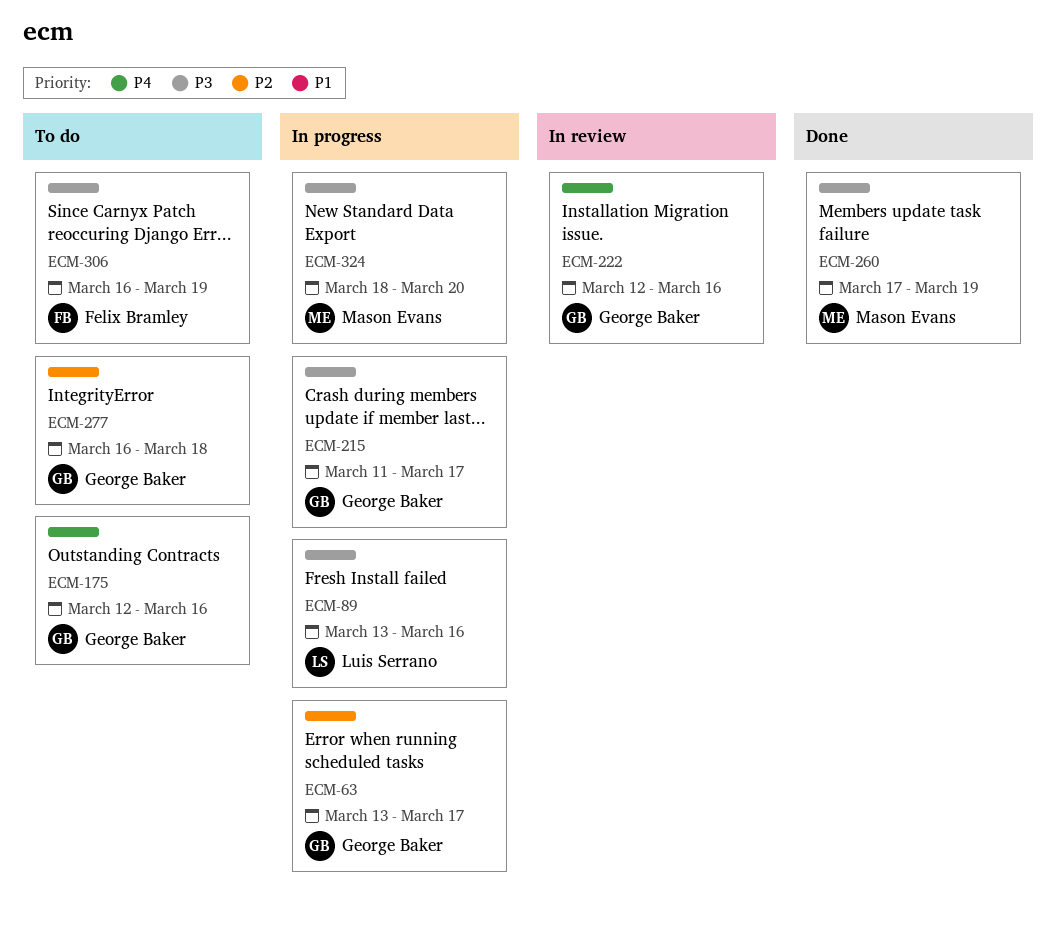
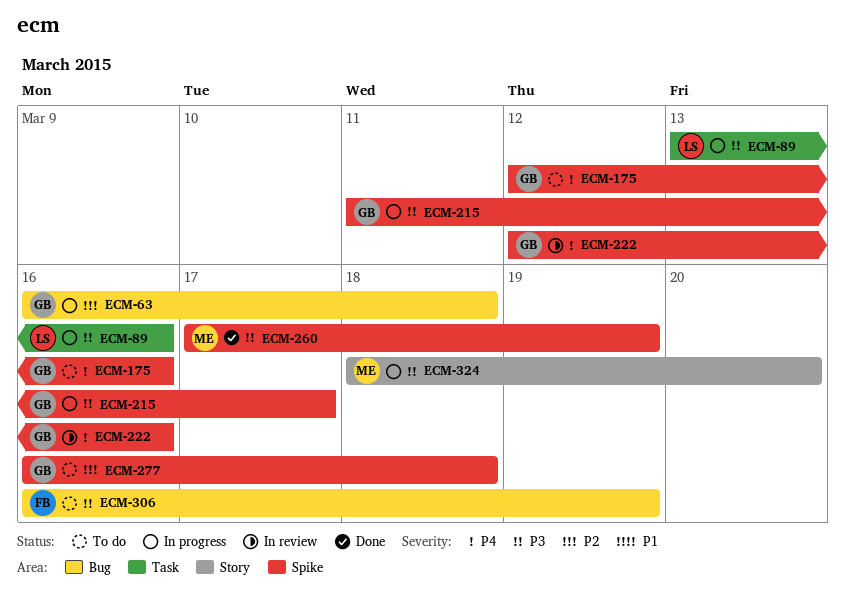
ECM-63, start: Mar 13 -> Mar 16
ECM-63, due: Mar 17 -> Mar 18

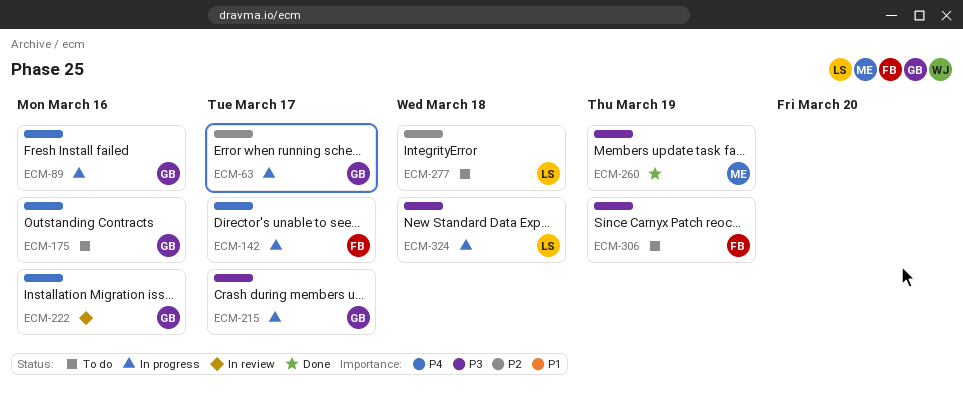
ECM-63, due: Mar 18 -> Mar 17
ECM-89, owner: LS -> GB
ECM-89, priority: P3 -> P4
ECM-142: none -> present
ECM-277, owner: GB -> LS
ECM-324, owner: ME -> LS
ECM-324, due: Mar 20 -> Mar 18

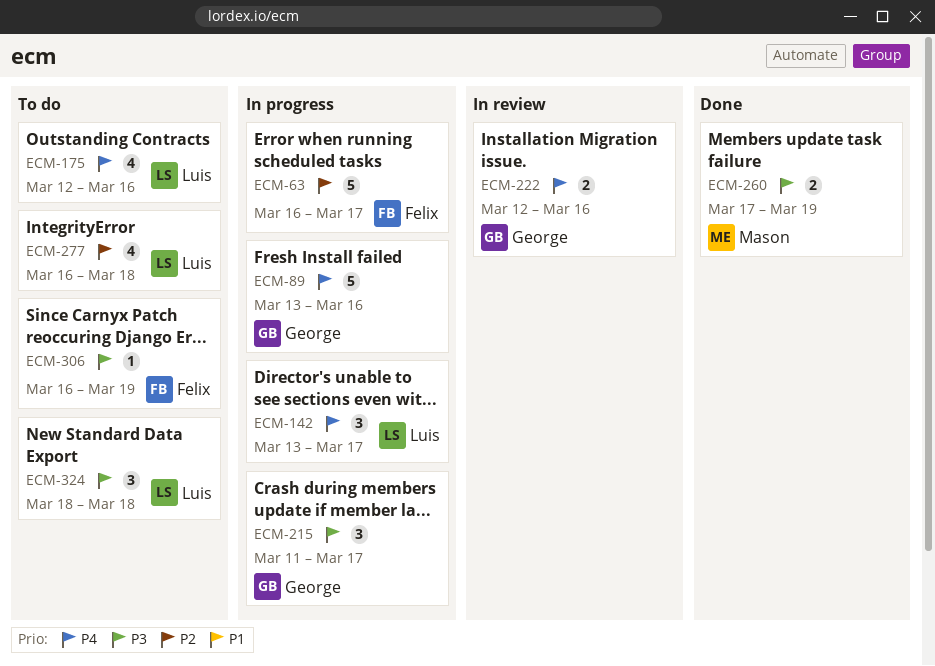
ECM-63, owner: George -> Felix
ECM-142, owner: Felix -> Luis
ECM-175, owner: George -> Luis
ECM-324, status: In progress -> To do

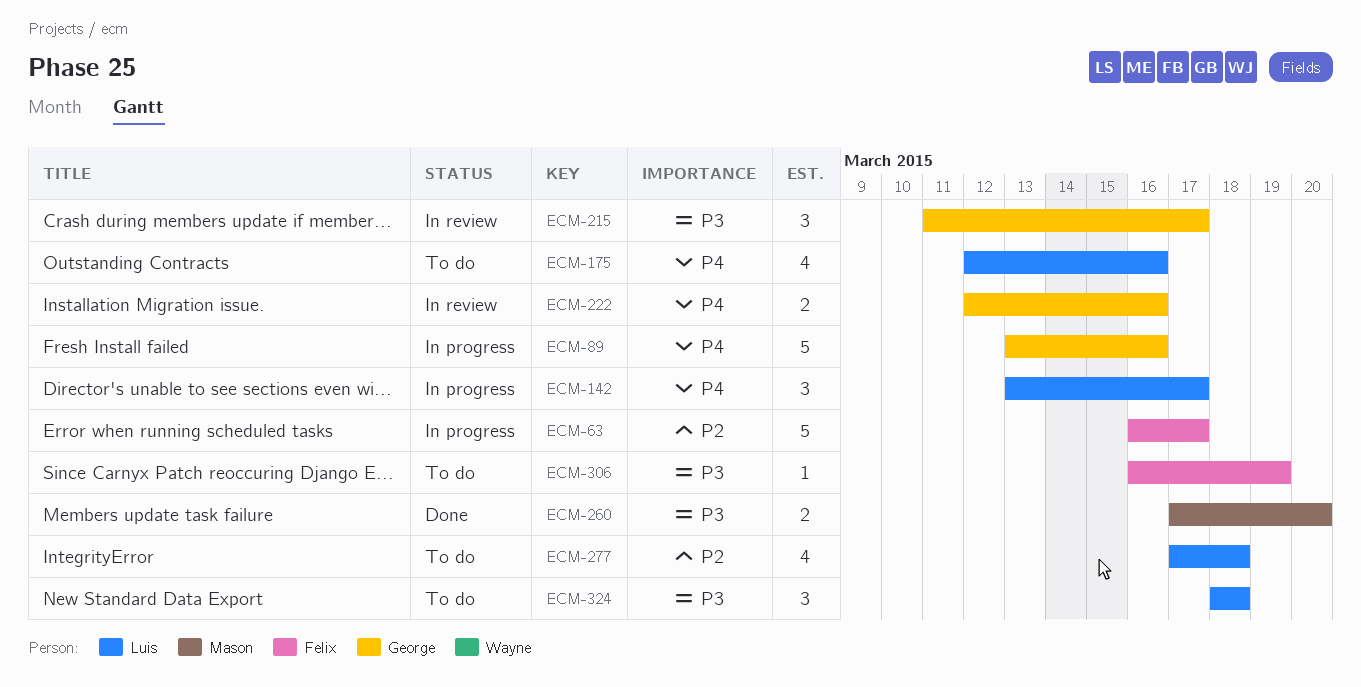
ECM-215, status: In progress -> In review
ECM-260, due: Mar 19 -> Mar 20
ECM-277, start: Mar 16 -> Mar 17

